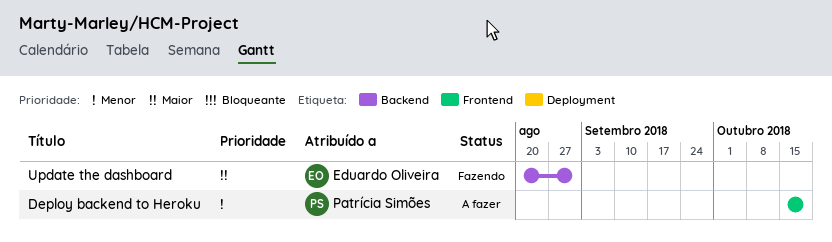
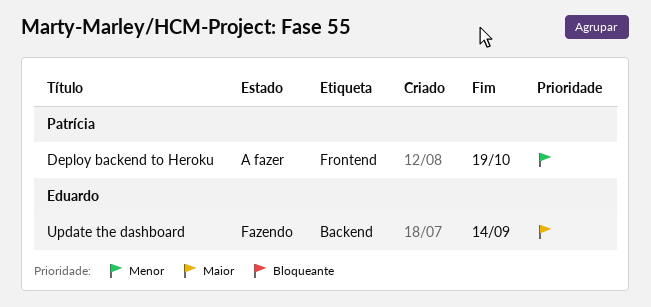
Update the dashboard, due: Aug 31 -> Sep 14

